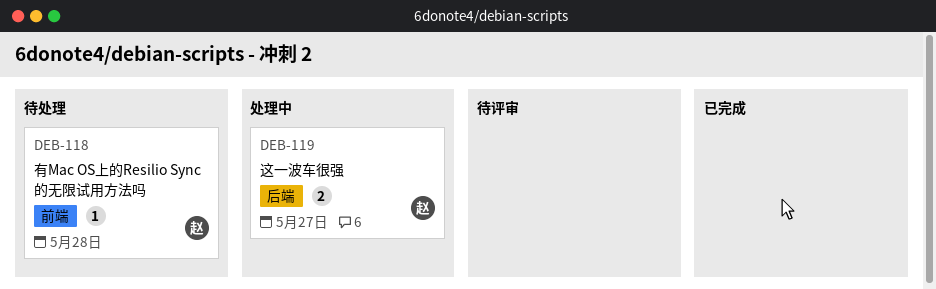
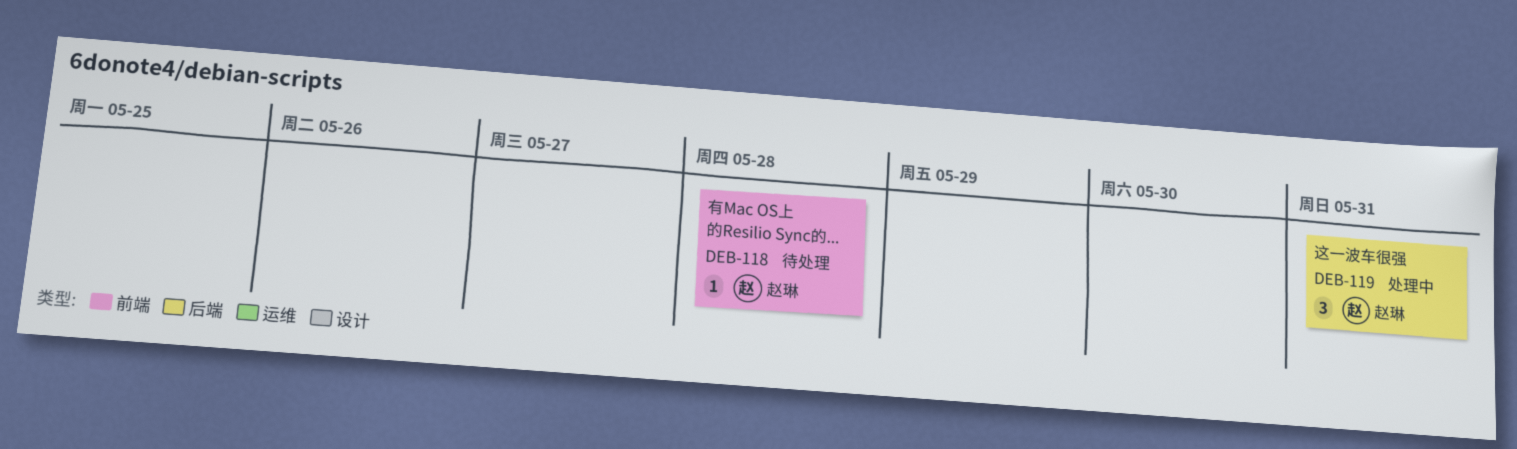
DEB-119, estimate: 2 -> 3
DEB-119, due: May 27 -> May 31

